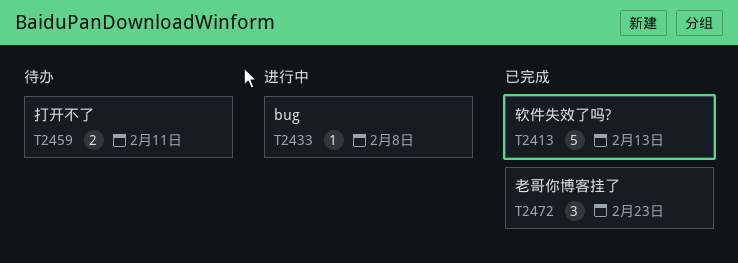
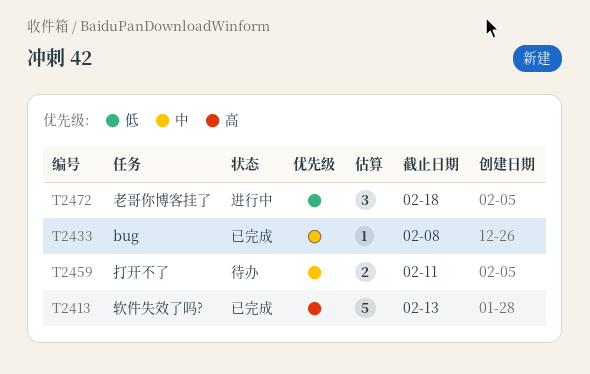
T2433, status: 进行中 -> 已完成
T2472, status: 已完成 -> 进行中
T2472, due: Feb 23 -> Feb 18

